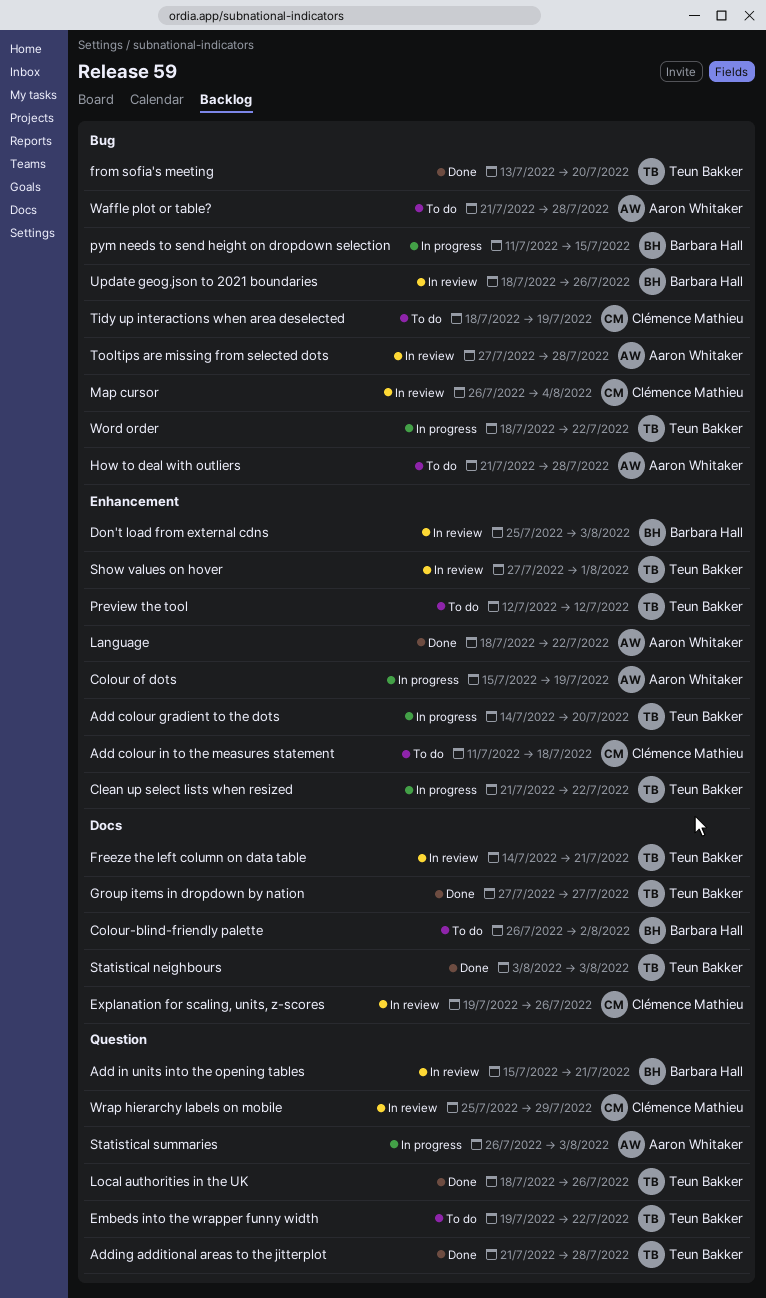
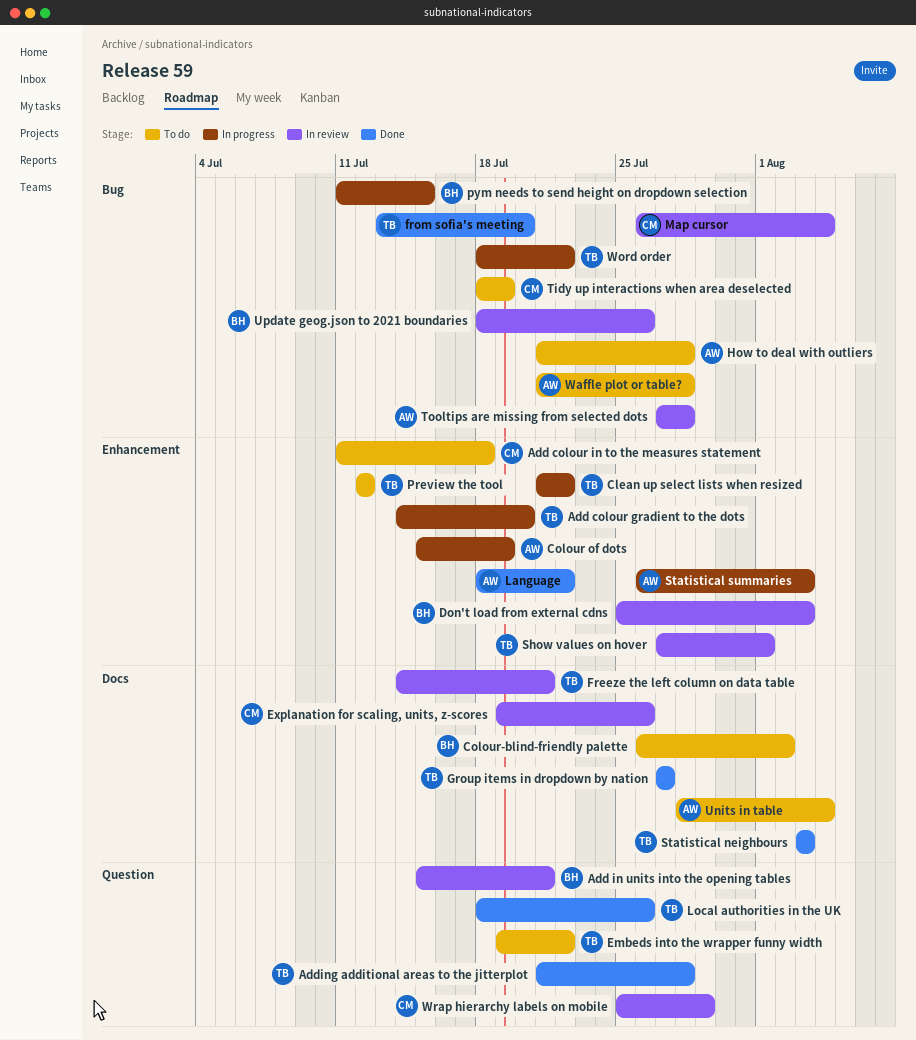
Statistical summaries, label: Question -> Enhancement
Units in table: none -> present

